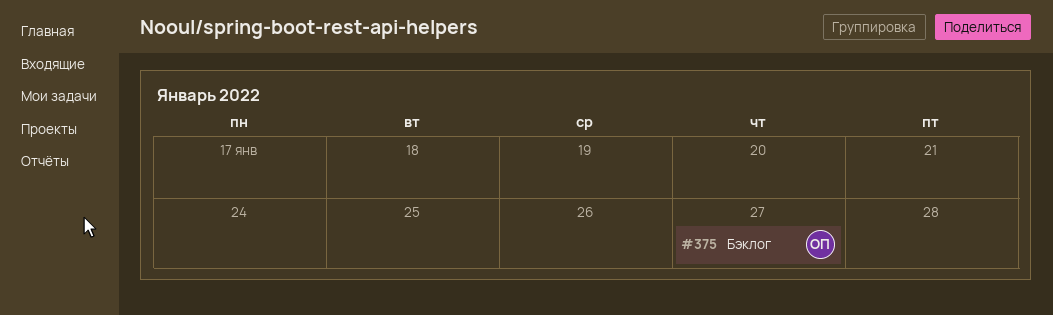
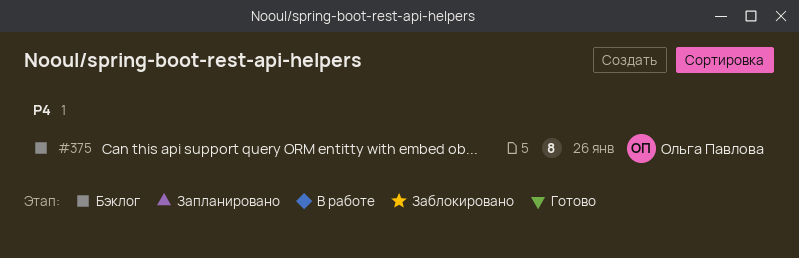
#375, due: Jan 27 -> Jan 26

